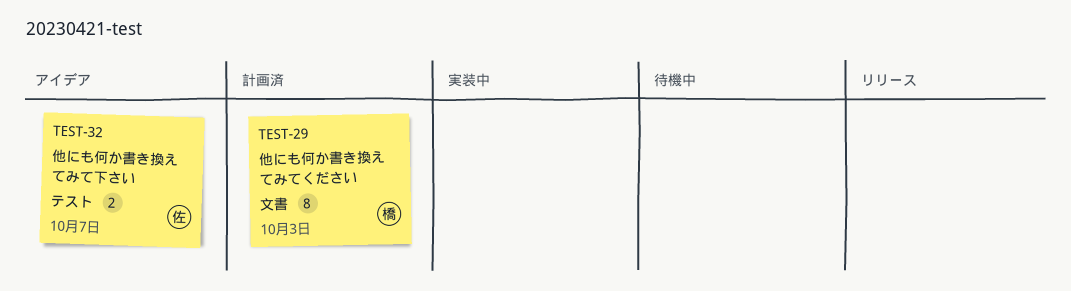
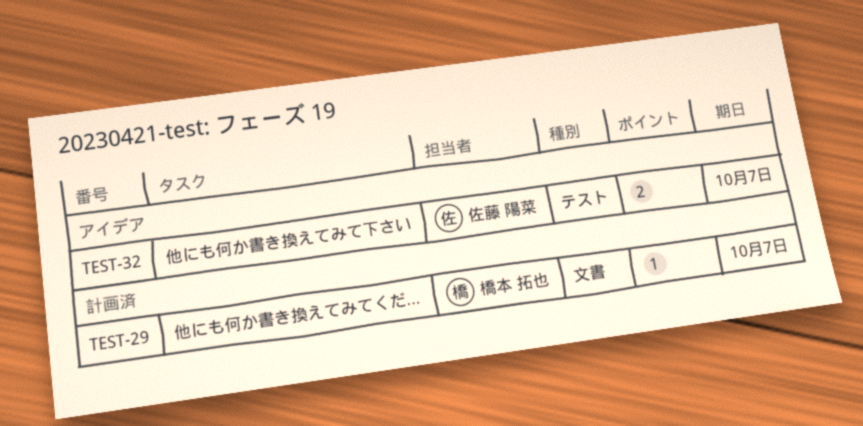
TEST-29, estimate: 8 -> 1
TEST-29, due: Oct 3 -> Oct 7

